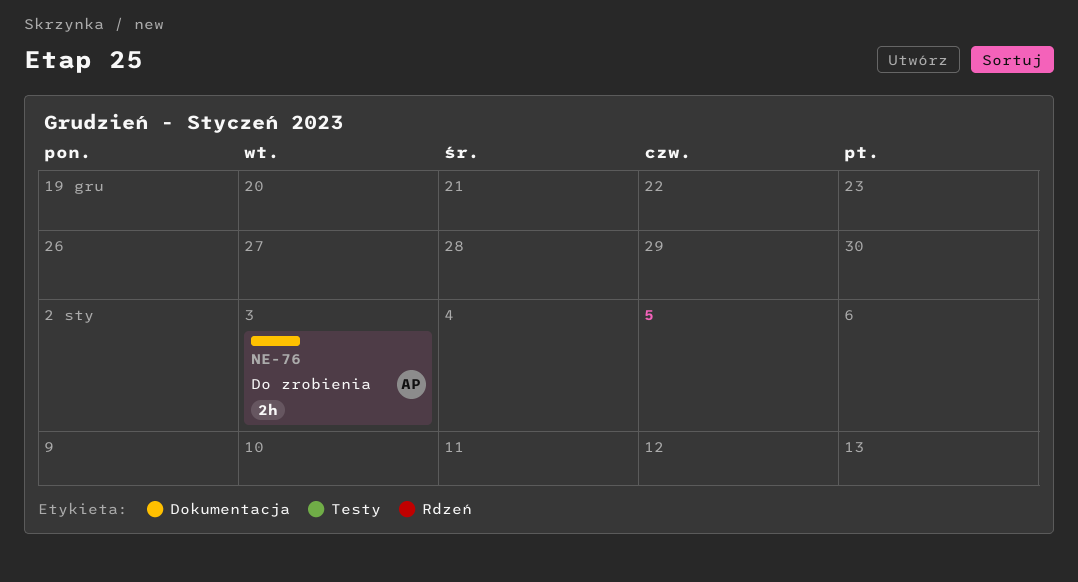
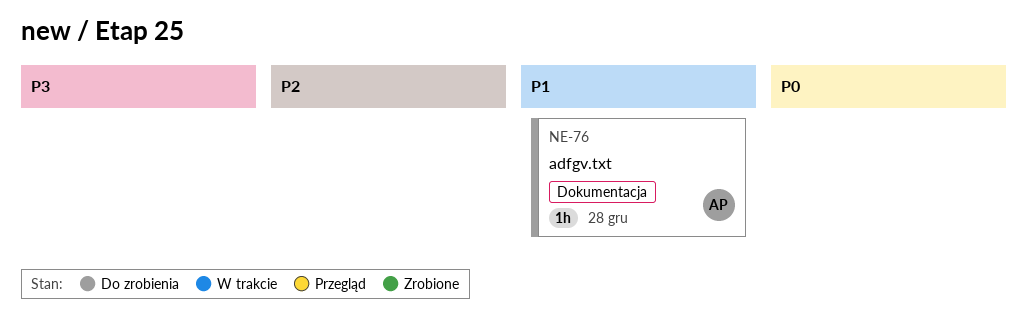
NE-76, estimate: 2h -> 1h
NE-76, due: Jan 3 -> Dec 28

